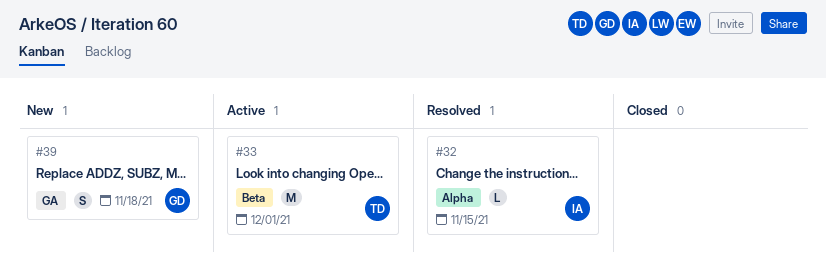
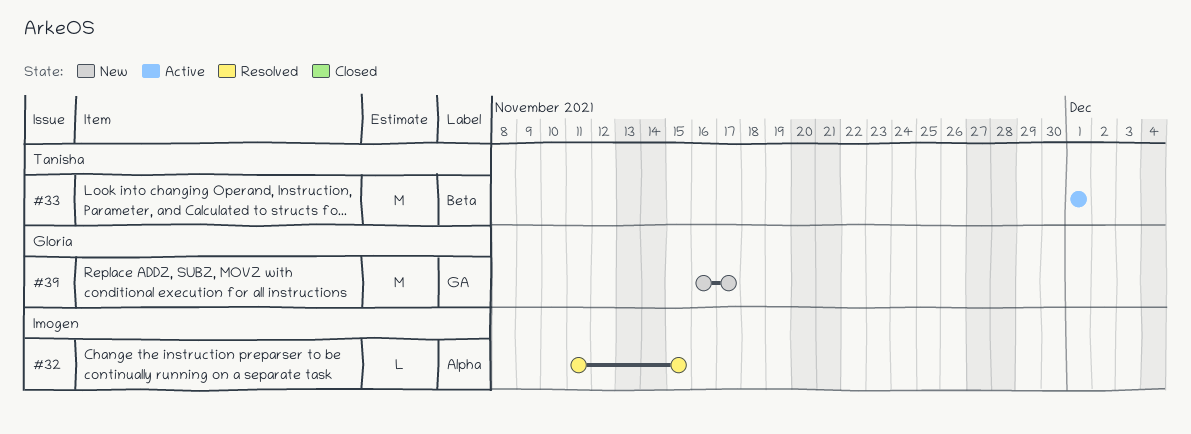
#39, estimate: S -> M
#39, due: Nov 18 -> Nov 17

